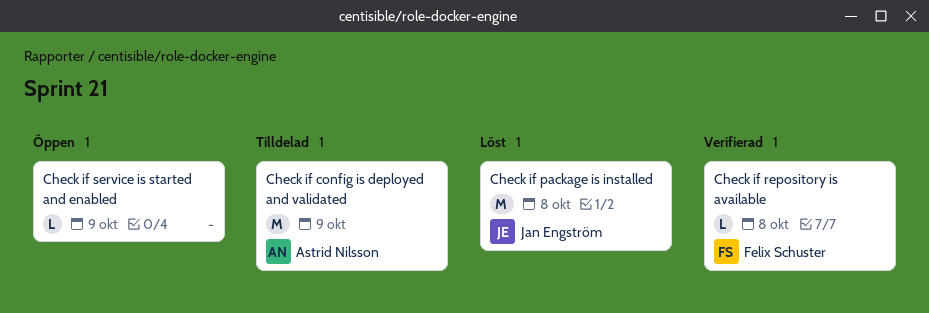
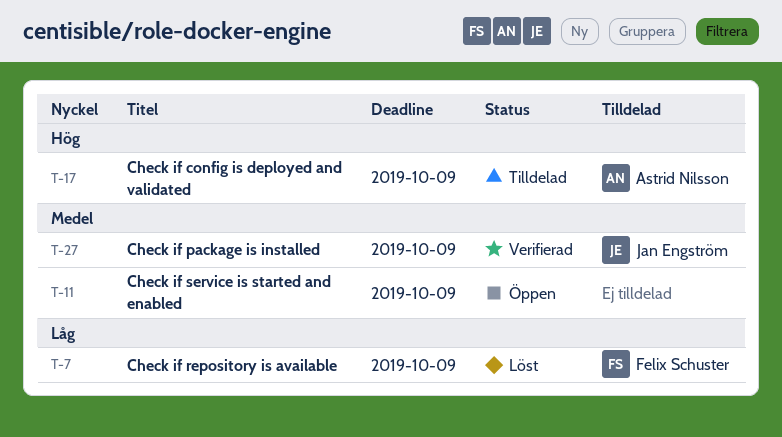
Check if package is installed, status: Löst -> Verifierad
Check if package is installed, due: Oct 8 -> Oct 9
Check if repository is available, status: Verifierad -> Löst
Check if repository is available, due: Oct 8 -> Oct 9

